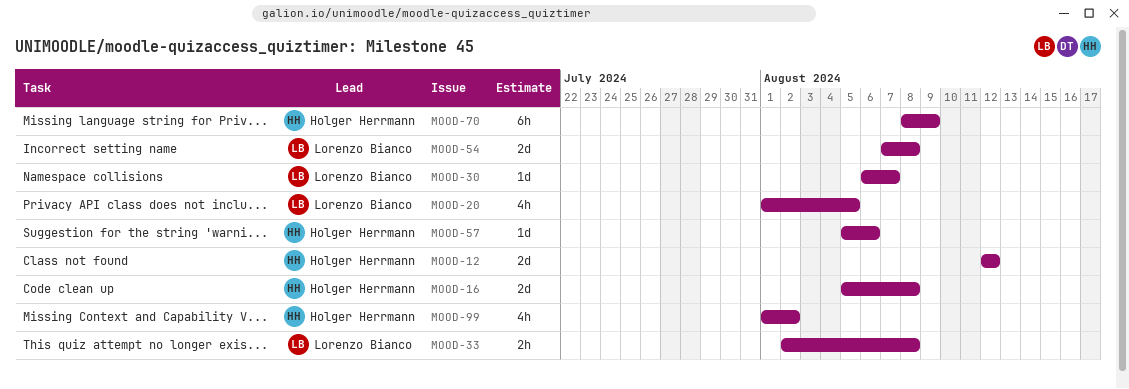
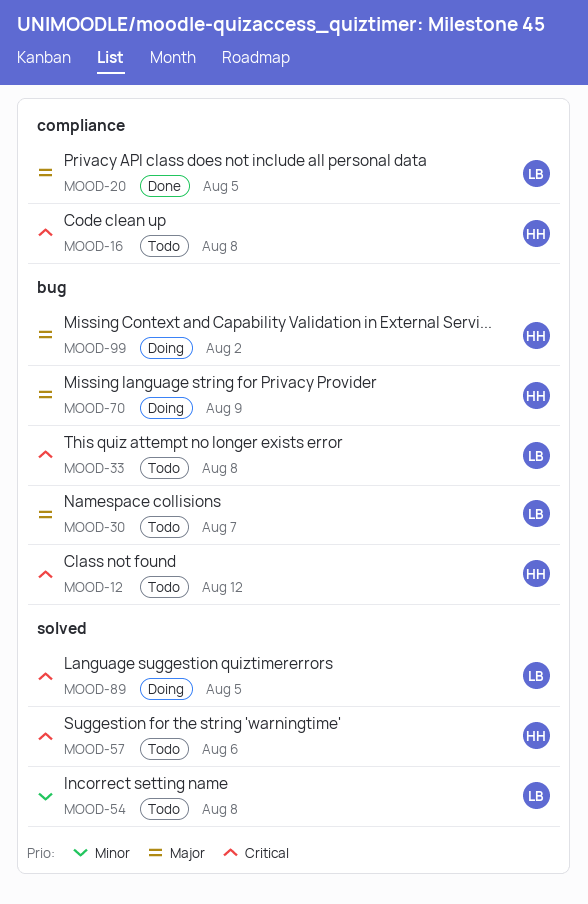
MOOD-89: none -> present

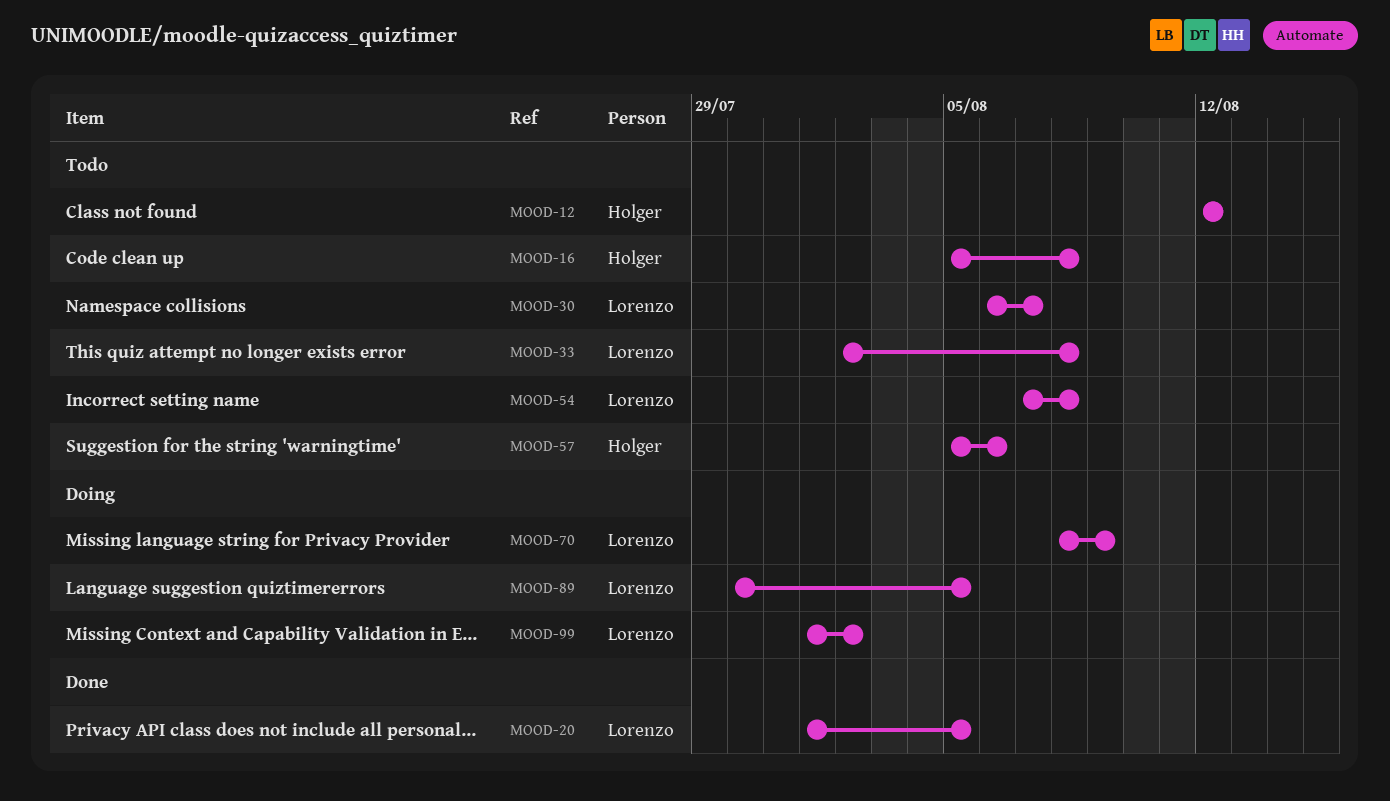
MOOD-70, owner: Holger -> Lorenzo
MOOD-99, owner: Holger -> Lorenzo

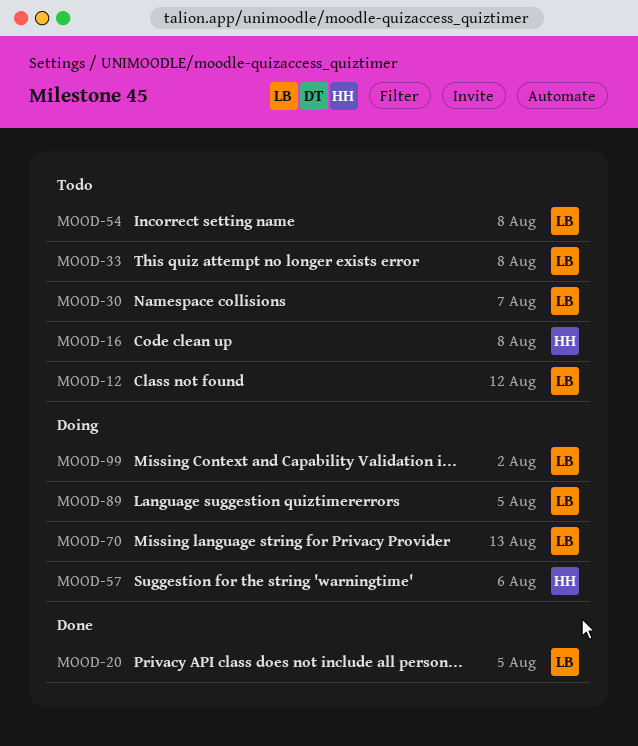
MOOD-12, owner: Holger -> Lorenzo
MOOD-57, status: Todo -> Doing
MOOD-70, due: Aug 9 -> Aug 13

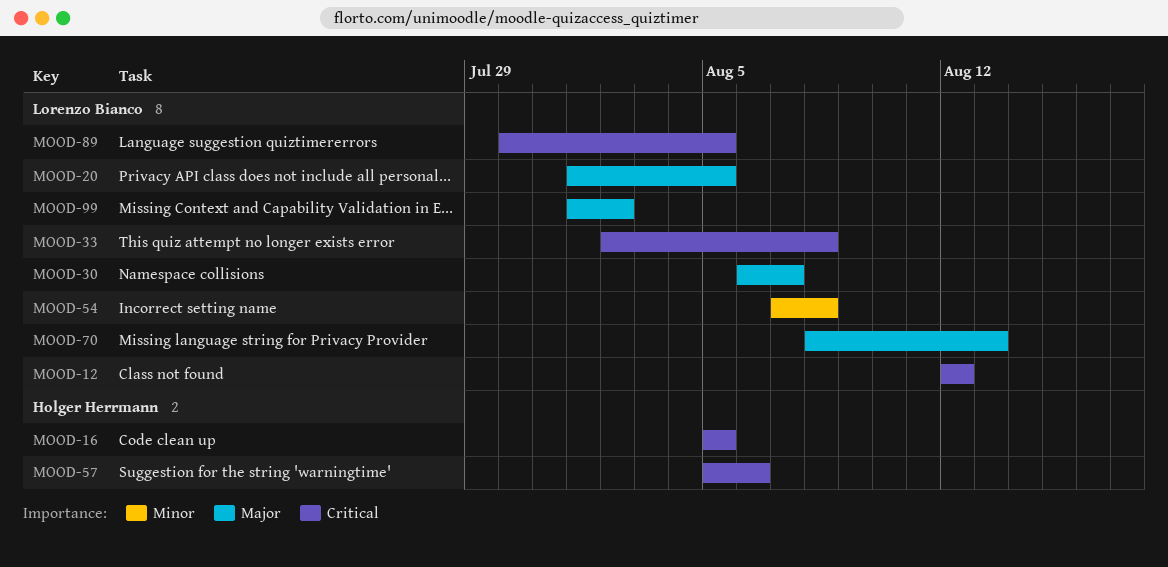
MOOD-16, due: Aug 8 -> Aug 5

